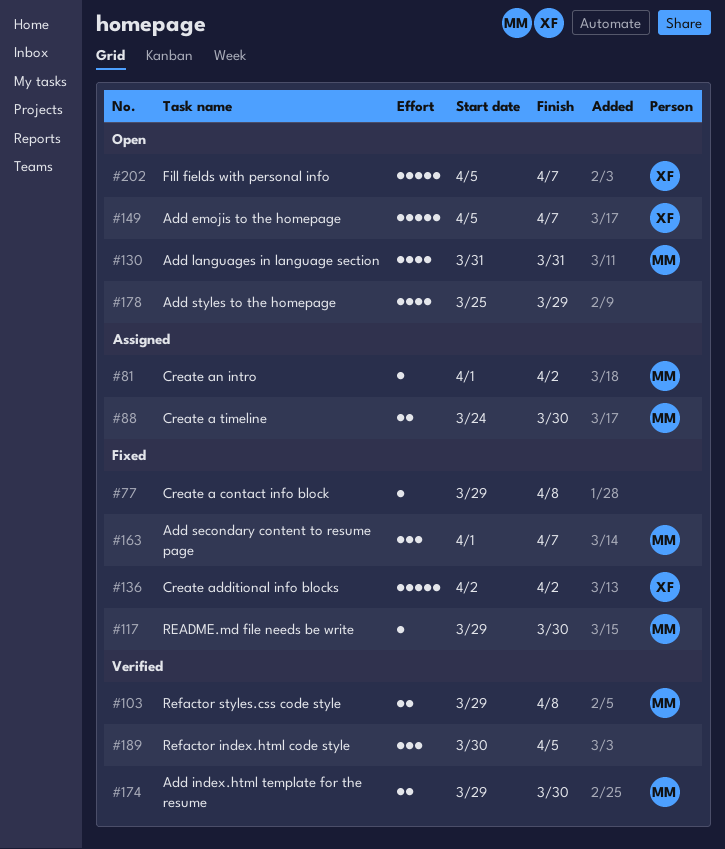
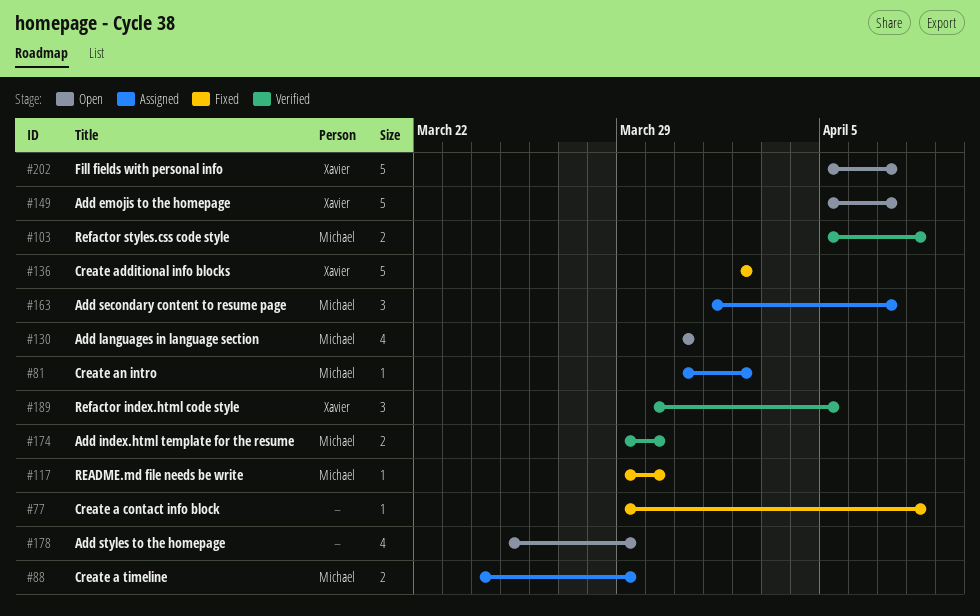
#81, start: Apr 1 -> Mar 31
#88, due: Mar 30 -> Mar 29
#103, start: Mar 29 -> Apr 5
#163, status: Fixed -> Assigned
#189, owner: none -> Xavier

